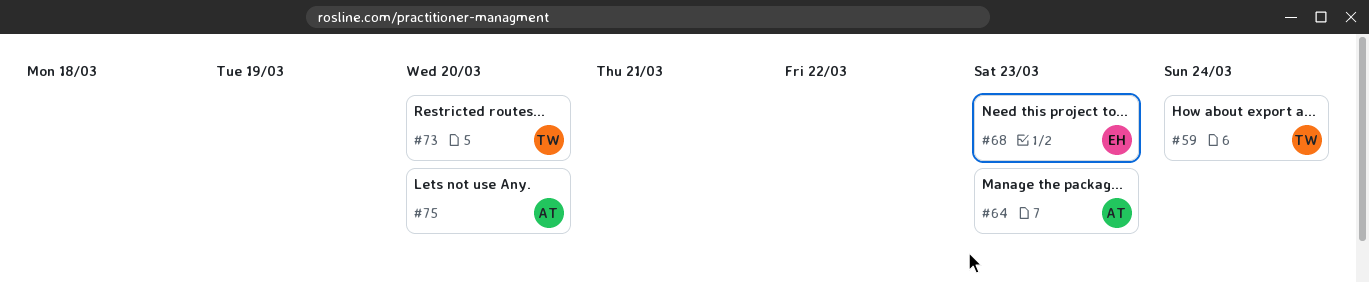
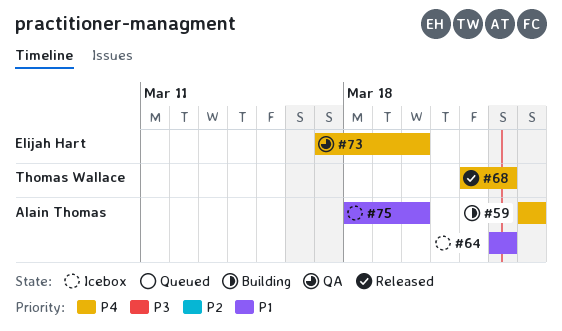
#59, owner: Thomas Wallace -> Alain Thomas
#68, owner: Elijah Hart -> Thomas Wallace
#73, owner: Thomas Wallace -> Elijah Hart

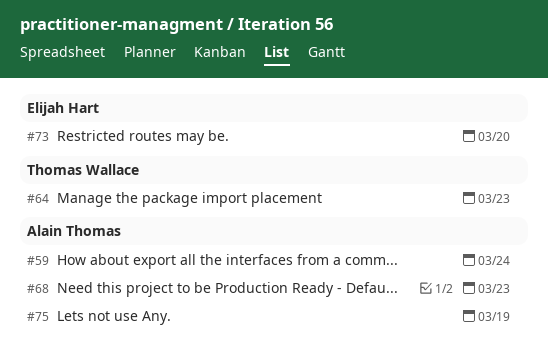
#64, owner: Alain Thomas -> Thomas Wallace
#68, owner: Thomas Wallace -> Alain Thomas
#75, due: Mar 20 -> Mar 19

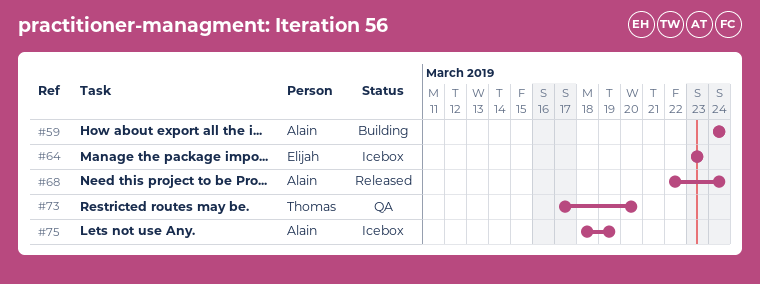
#64, owner: Thomas Wallace -> Elijah Hart
#68, due: Mar 23 -> Mar 24
#73, owner: Elijah Hart -> Thomas Wallace

